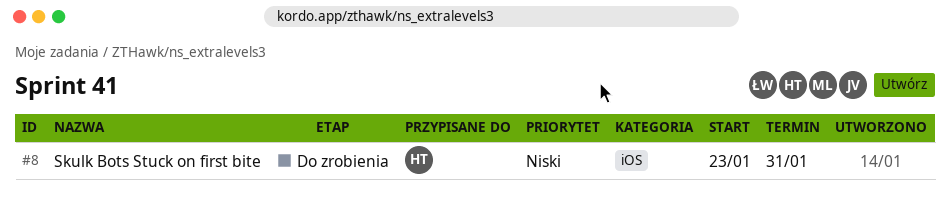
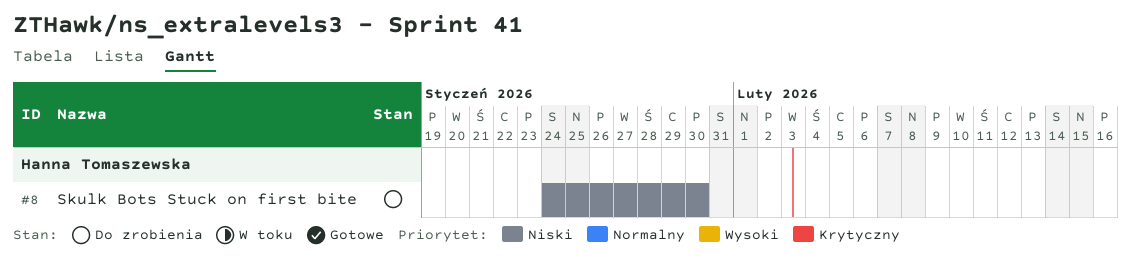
#8, start: Jan 23 -> Jan 24
#8, due: Jan 31 -> Jan 30

